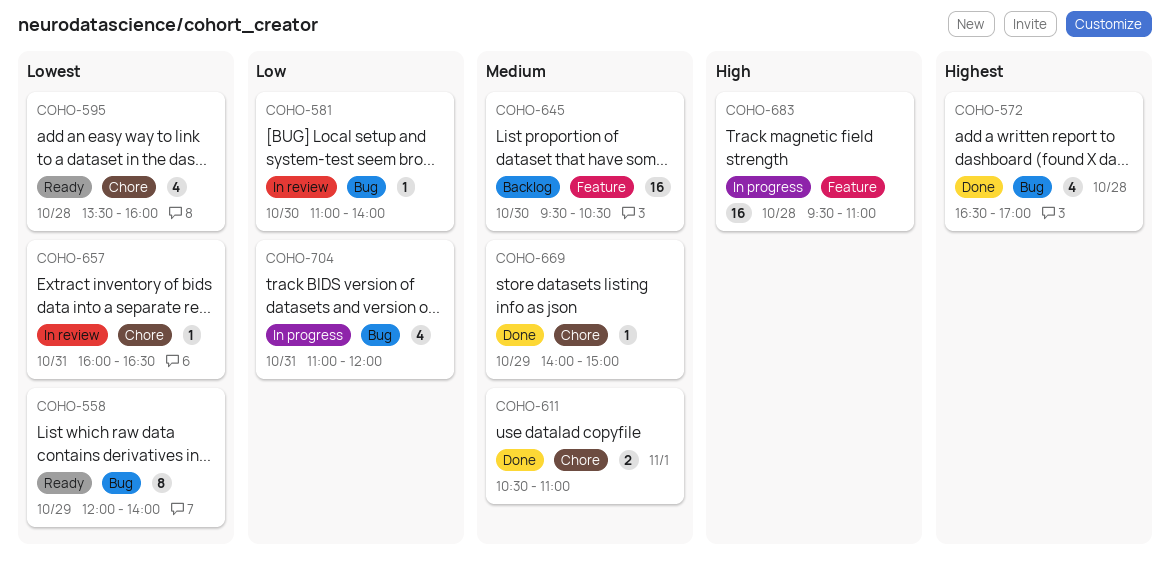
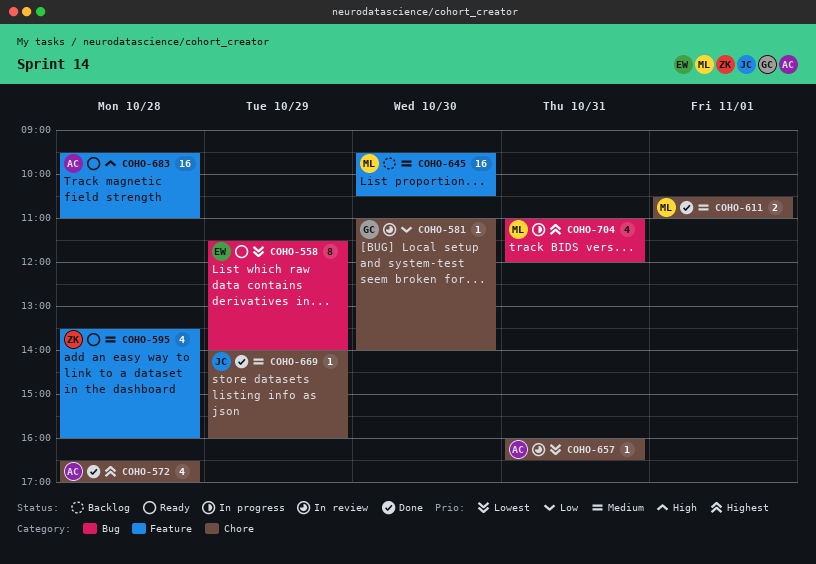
COHO-558, begins: 12:00 -> 11:30
COHO-572, label: Bug -> Chore
COHO-581, label: Bug -> Chore
COHO-595, priority: Lowest -> Medium
COHO-595, label: Chore -> Feature
COHO-669, ends: 15:00 -> 16:00
COHO-683, status: In progress -> Ready
COHO-704, priority: Low -> Highest

